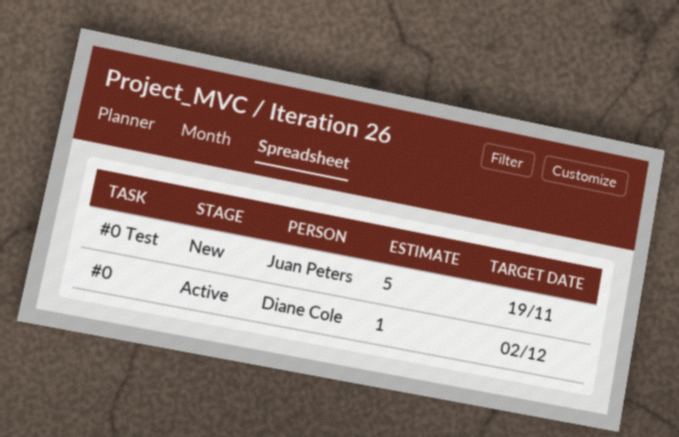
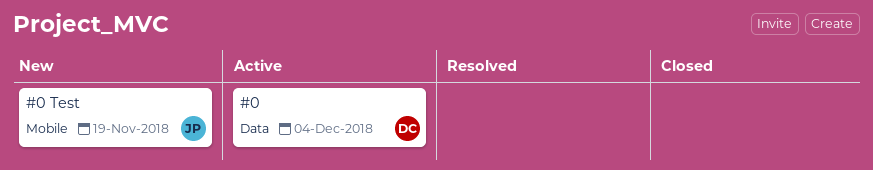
#0, due: Dec 2 -> Dec 4

